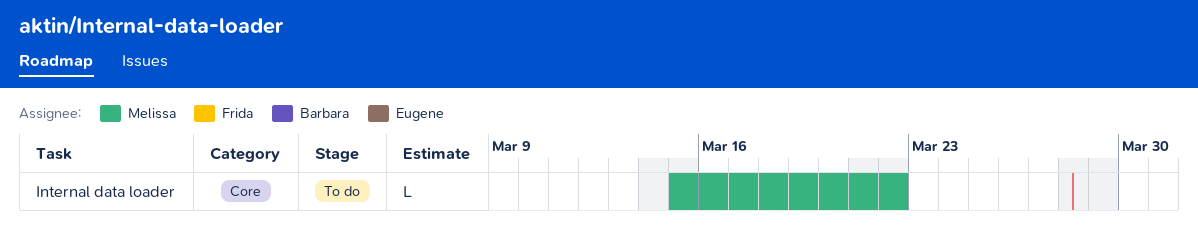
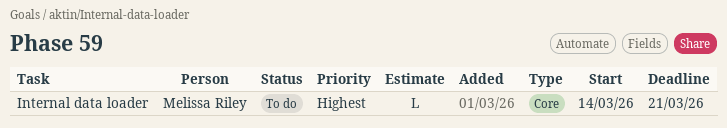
Internal data loader, start: Mar 15 -> Mar 14
Internal data loader, due: Mar 22 -> Mar 21

